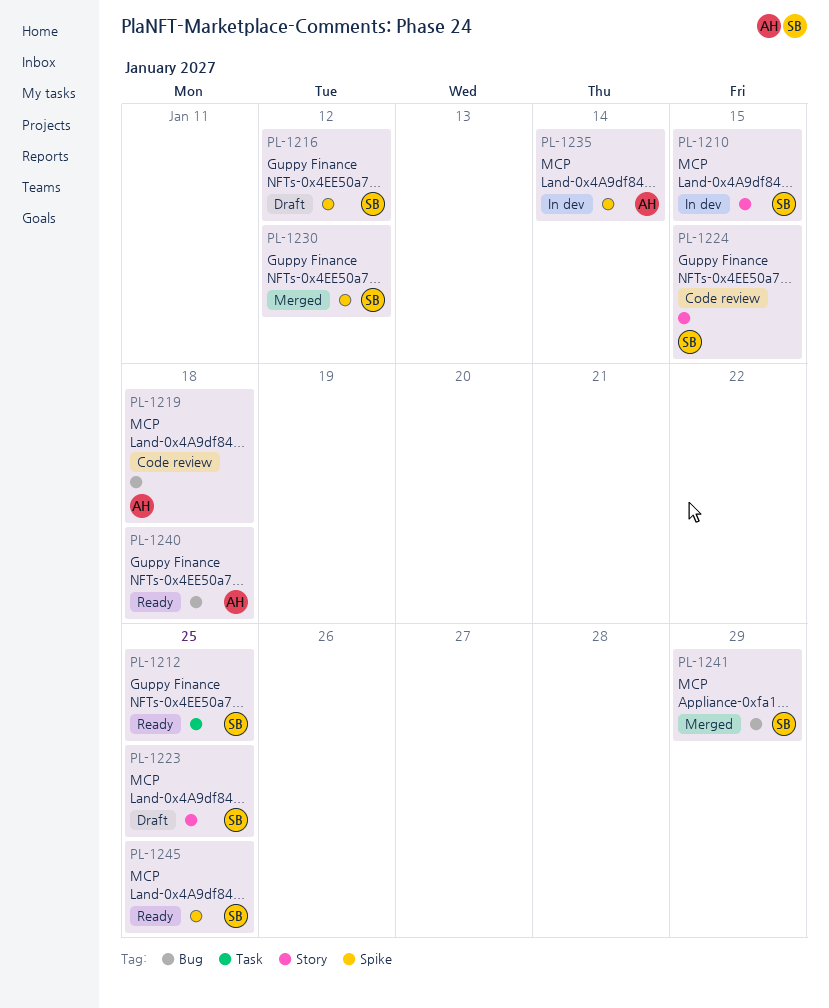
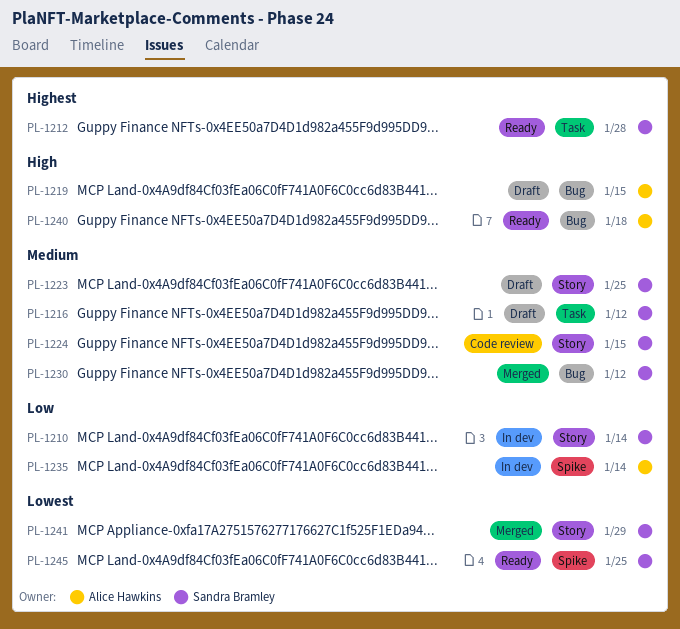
PL-1210, due: Jan 15 -> Jan 14
PL-1212, due: Jan 25 -> Jan 28
PL-1216, label: Spike -> Task
PL-1219, status: Code review -> Draft
PL-1219, due: Jan 18 -> Jan 15
PL-1230, label: Spike -> Bug
PL-1241, label: Bug -> Story

